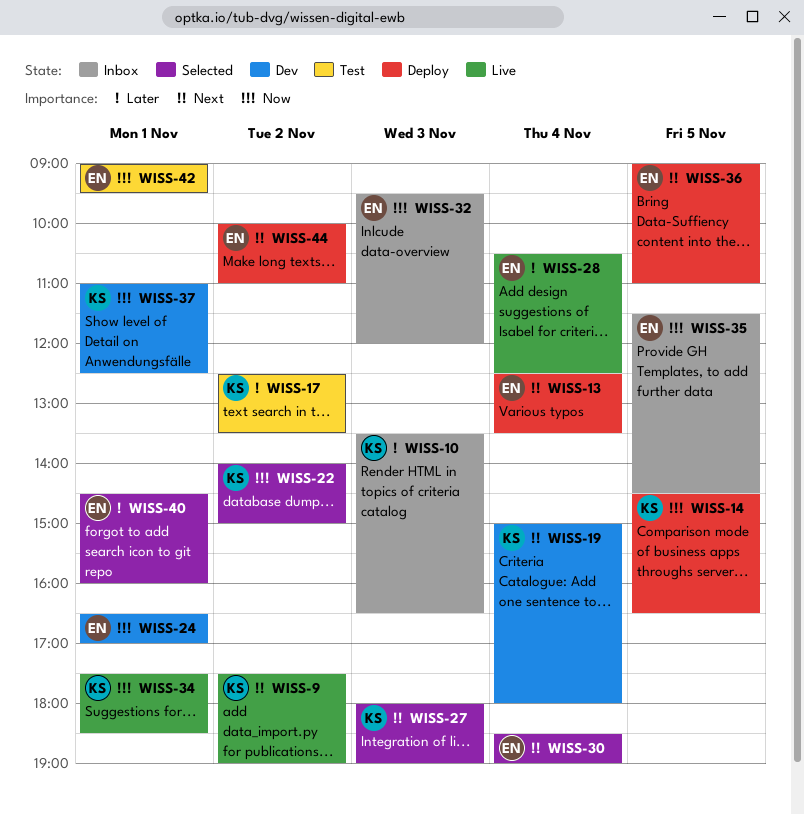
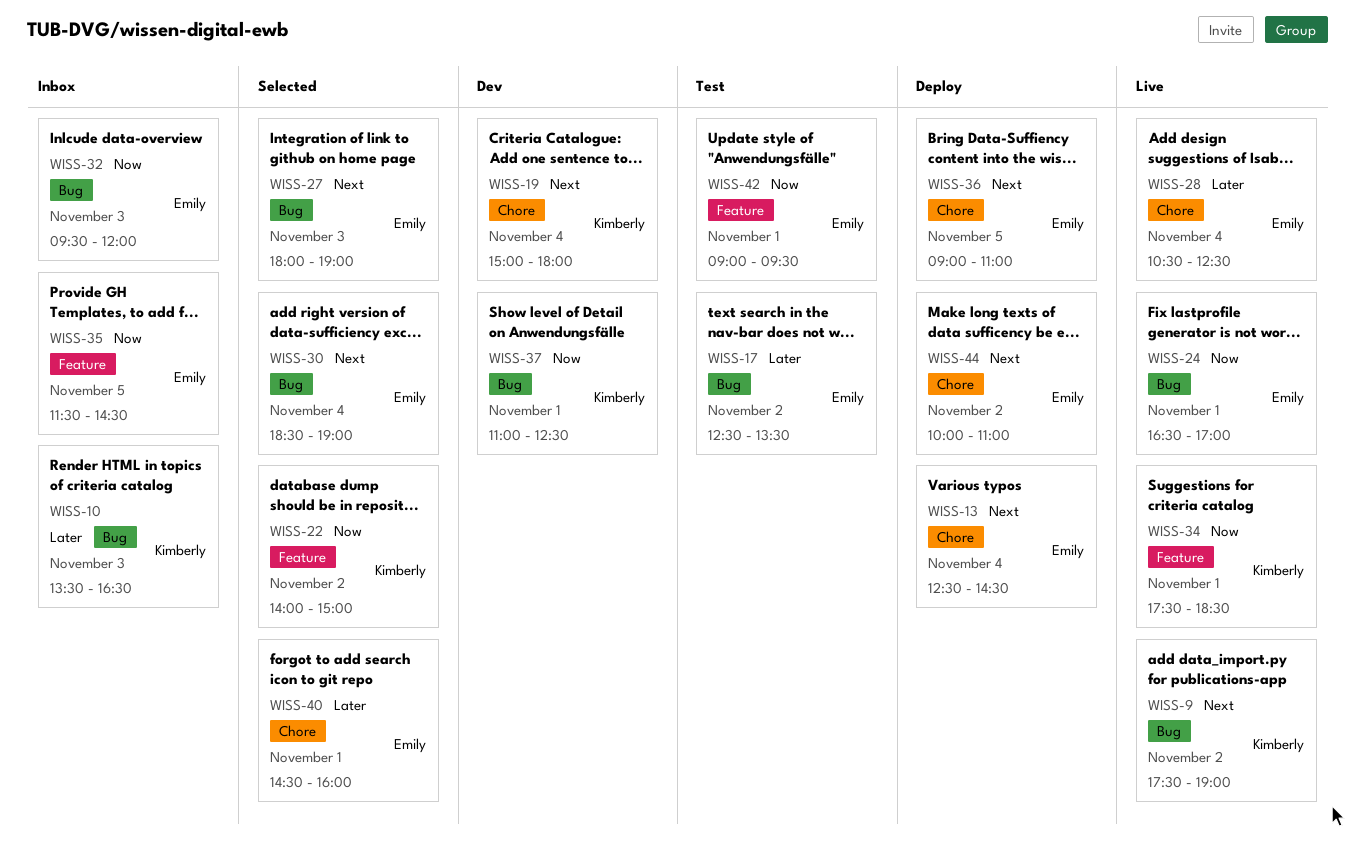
WISS-13, ends: 13:30 -> 14:30
WISS-14: present -> none
WISS-17, owner: Kimberly -> Emily
WISS-24, status: Dev -> Live
WISS-27, owner: Kimberly -> Emily

